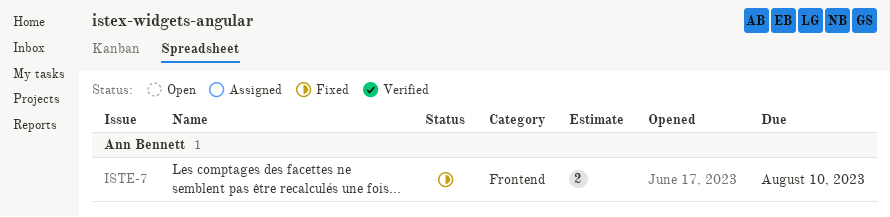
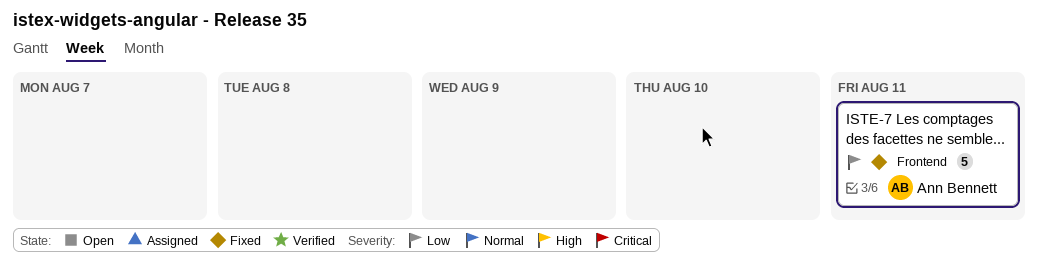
ISTE-7, estimate: 2 -> 5
ISTE-7, due: Aug 10 -> Aug 11

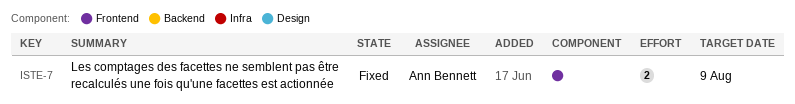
ISTE-7, estimate: 5 -> 2
ISTE-7, due: Aug 11 -> Aug 9

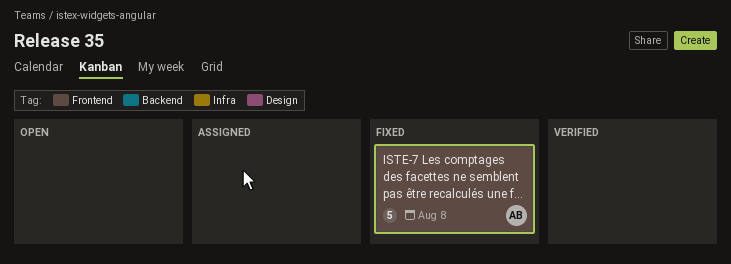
ISTE-7, estimate: 2 -> 5
ISTE-7, due: Aug 9 -> Aug 8

